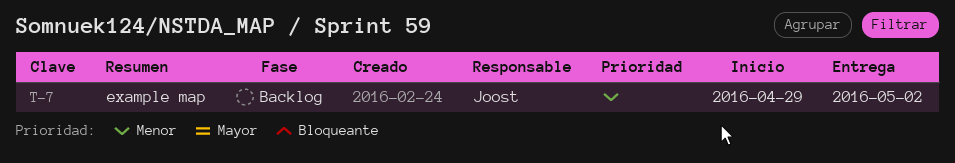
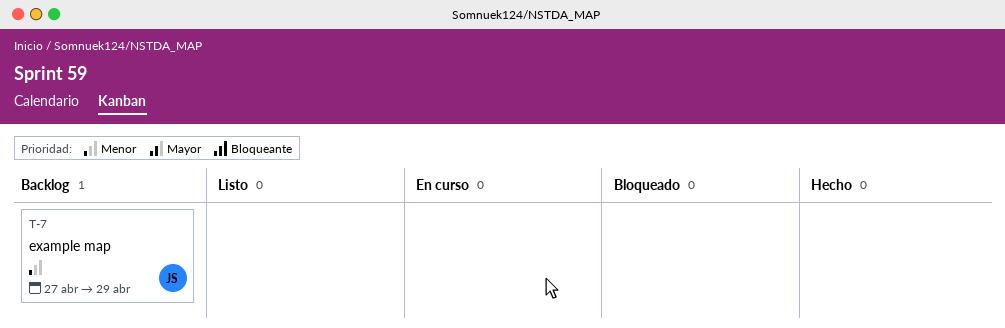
T-7, start: Apr 29 -> Apr 27
T-7, due: May 2 -> Apr 29

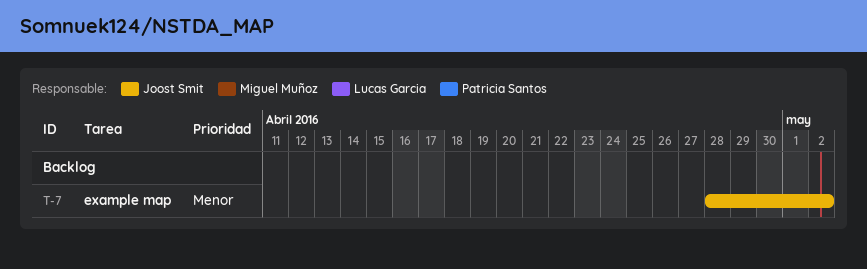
T-7, start: Apr 27 -> Apr 28
T-7, due: Apr 29 -> May 2

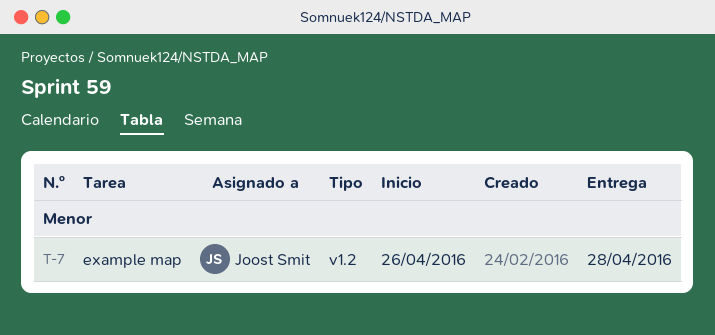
T-7, start: Apr 28 -> Apr 26
T-7, due: May 2 -> Apr 28

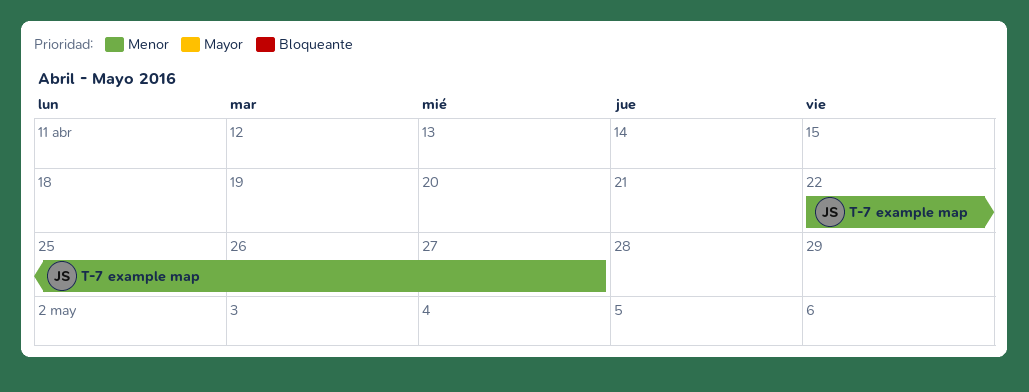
T-7, start: Apr 26 -> Apr 22
T-7, due: Apr 28 -> Apr 27

